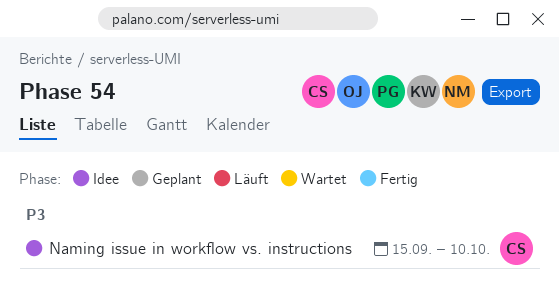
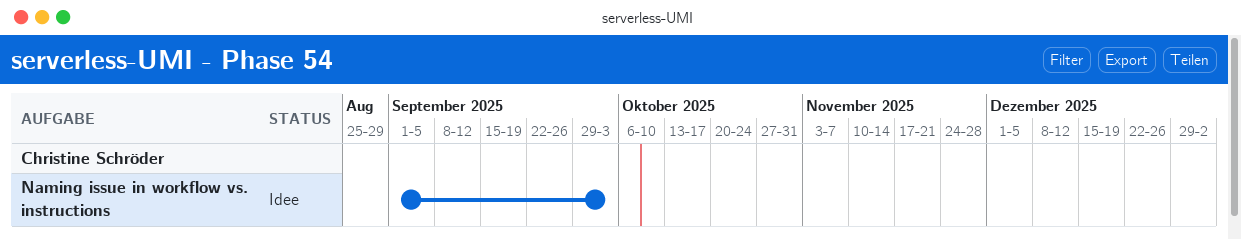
Naming issue in workflow vs. instructions, start: Sep 15 -> Sep 1
Naming issue in workflow vs. instructions, due: Oct 10 -> Oct 3

